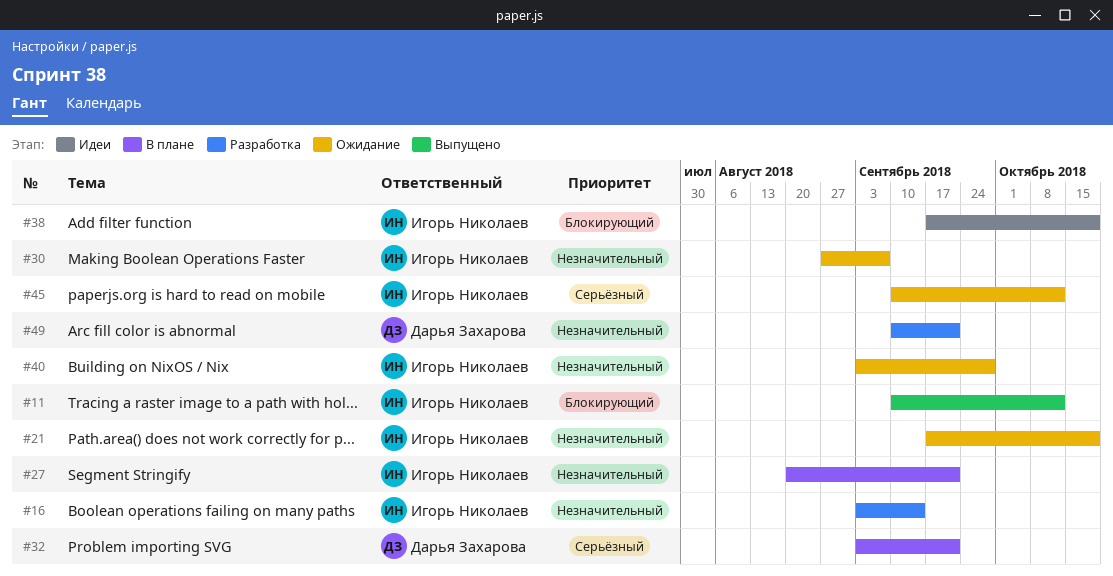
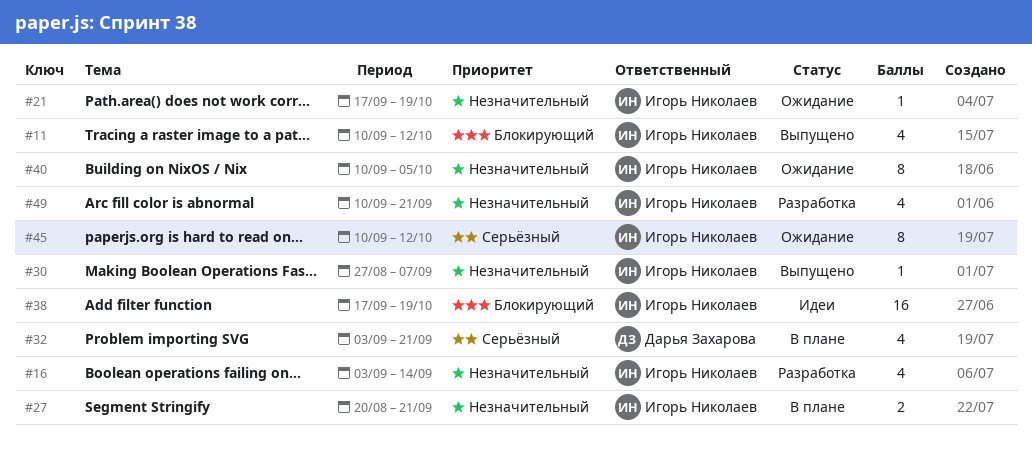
#30, status: Ожидание -> Выпущено
#40, start: Sep 3 -> Sep 10
#40, due: Sep 28 -> Oct 5
#49, owner: Дарья Захарова -> Игорь Николаев

